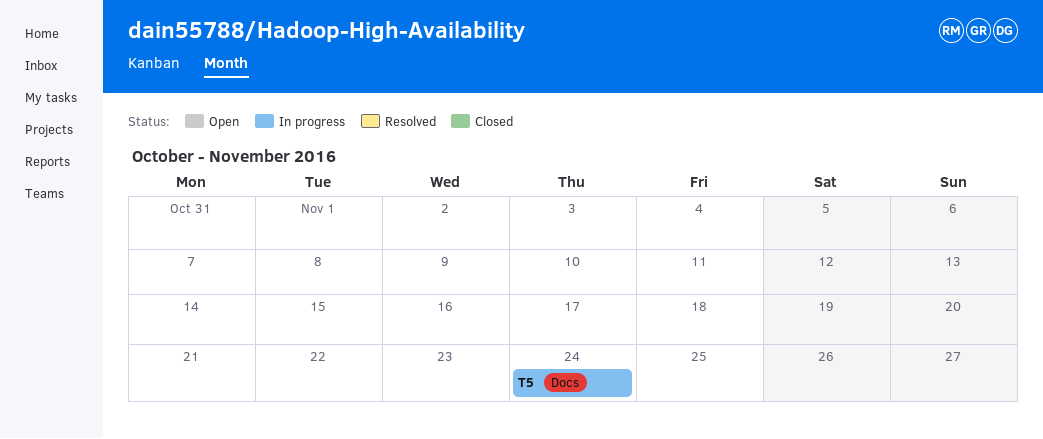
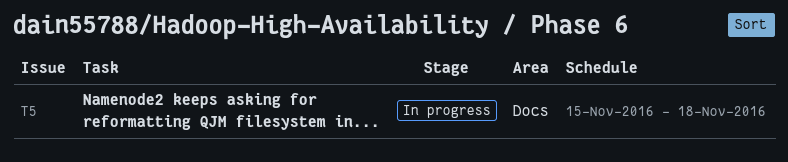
T5, due: Nov 24 -> Nov 18

